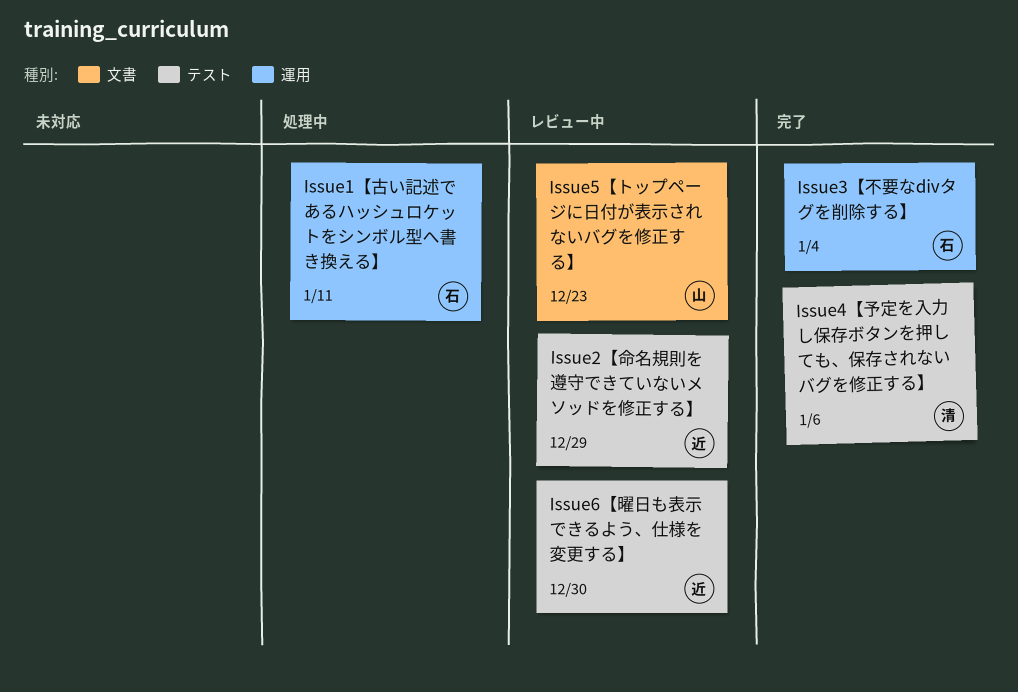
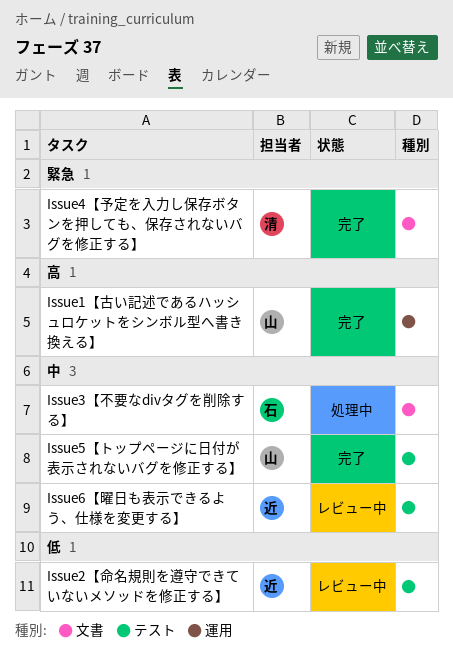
Issue1【古い記述であるハッシュロケットをシンボル型へ書き換える】, status: 処理中 -> 完了
Issue1【古い記述であるハッシュロケットをシンボル型へ書き換える】, owner: 石 -> 山
Issue3【不要なdivタグを削除する】, status: 完了 -> 処理中
Issue3【不要なdivタグを削除する】, label: 運用 -> 文書
Issue4【予定を入力し保存ボタンを押しても、保存されないバグを修正する】, label: テスト -> 文書
Issue5【トップページに日付が表示されないバグを修正する】, status: レビュー中 -> 完了
Issue5【トップページに日付が表示されないバグを修正する】, label: 文書 -> テスト

